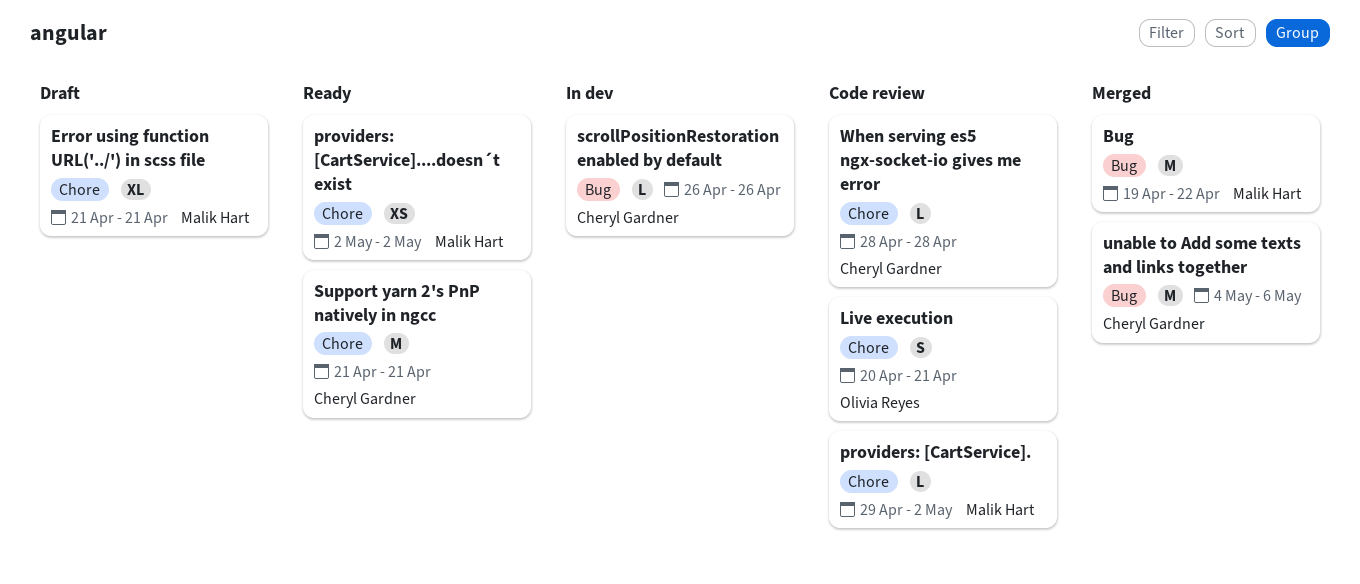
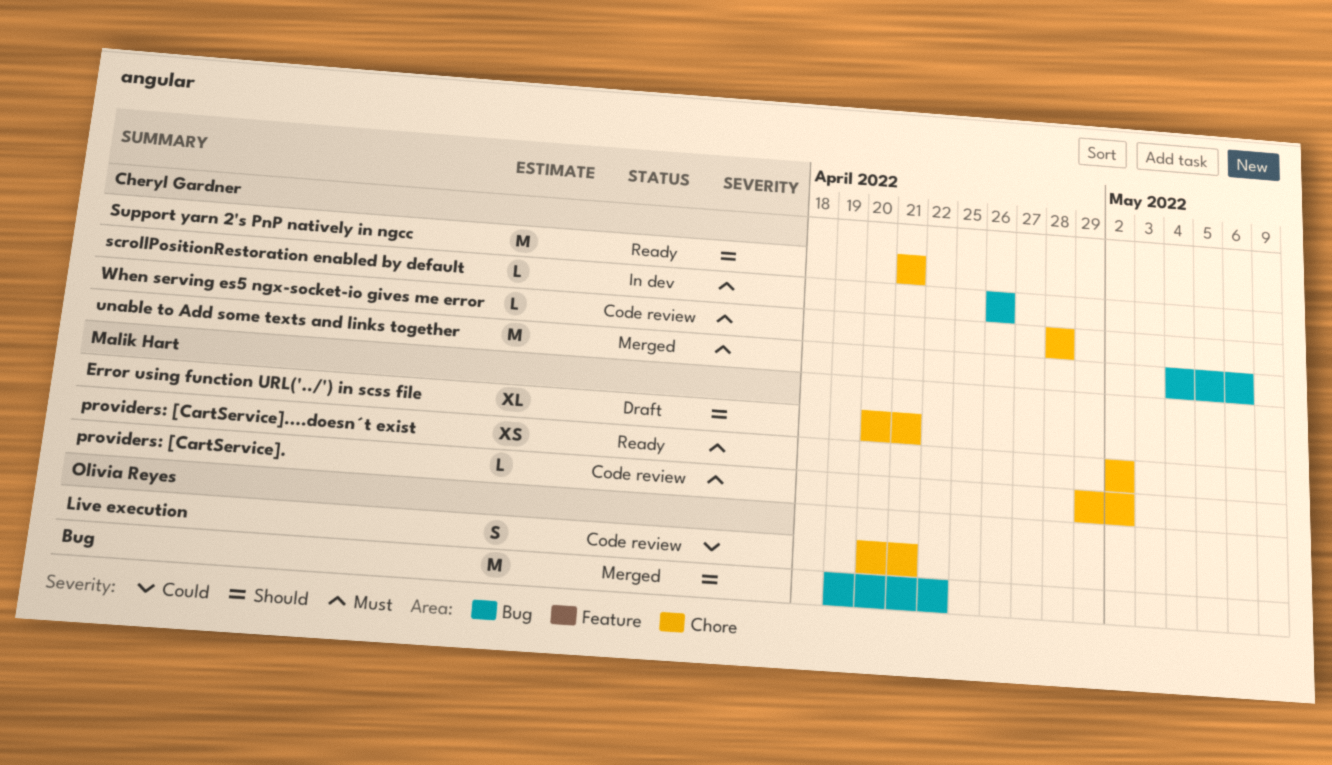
Bug, owner: Malik Hart -> Olivia Reyes
Error using function URL('../') in scss file, start: Apr 21 -> Apr 20

